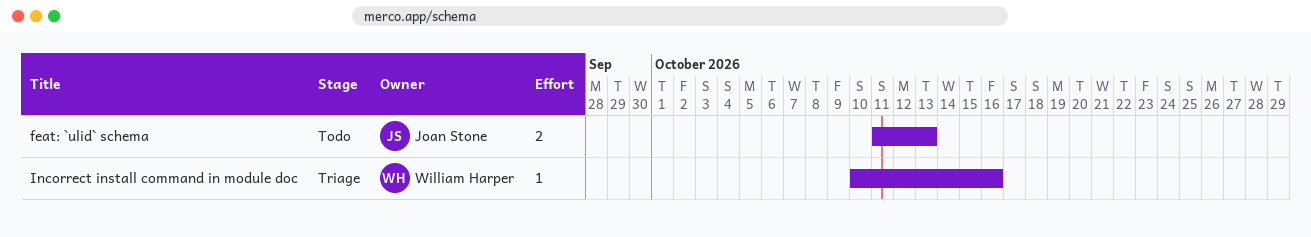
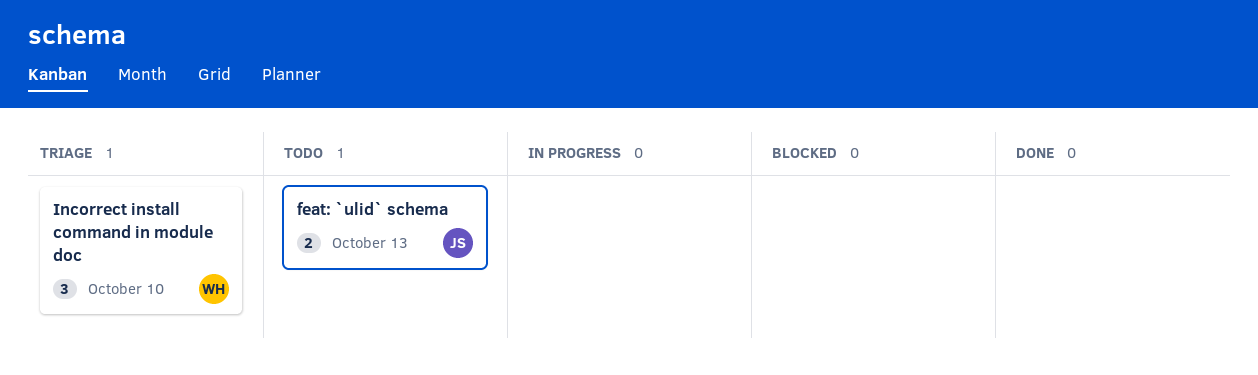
Incorrect install command in module doc, estimate: 1 -> 3
Incorrect install command in module doc, due: Oct 16 -> Oct 10

